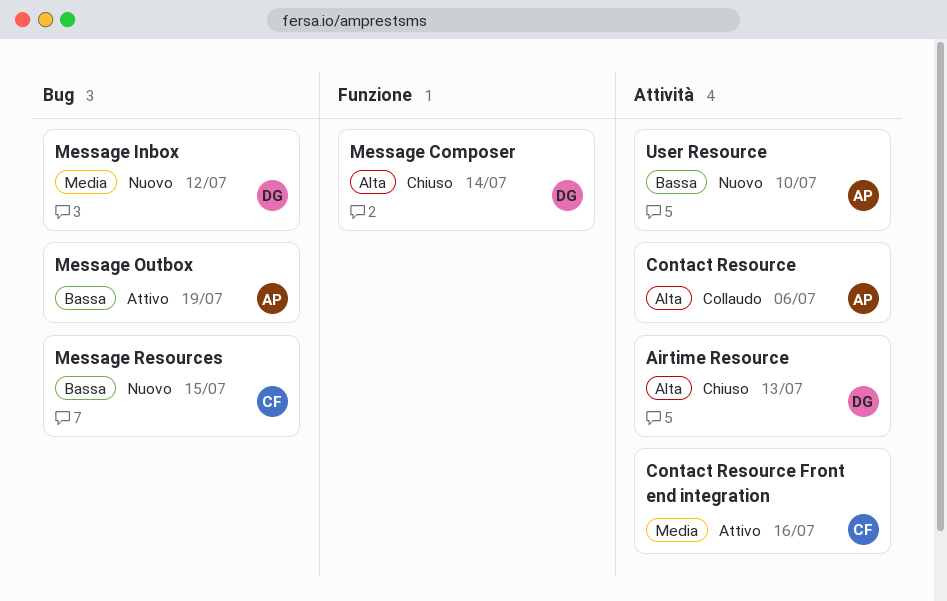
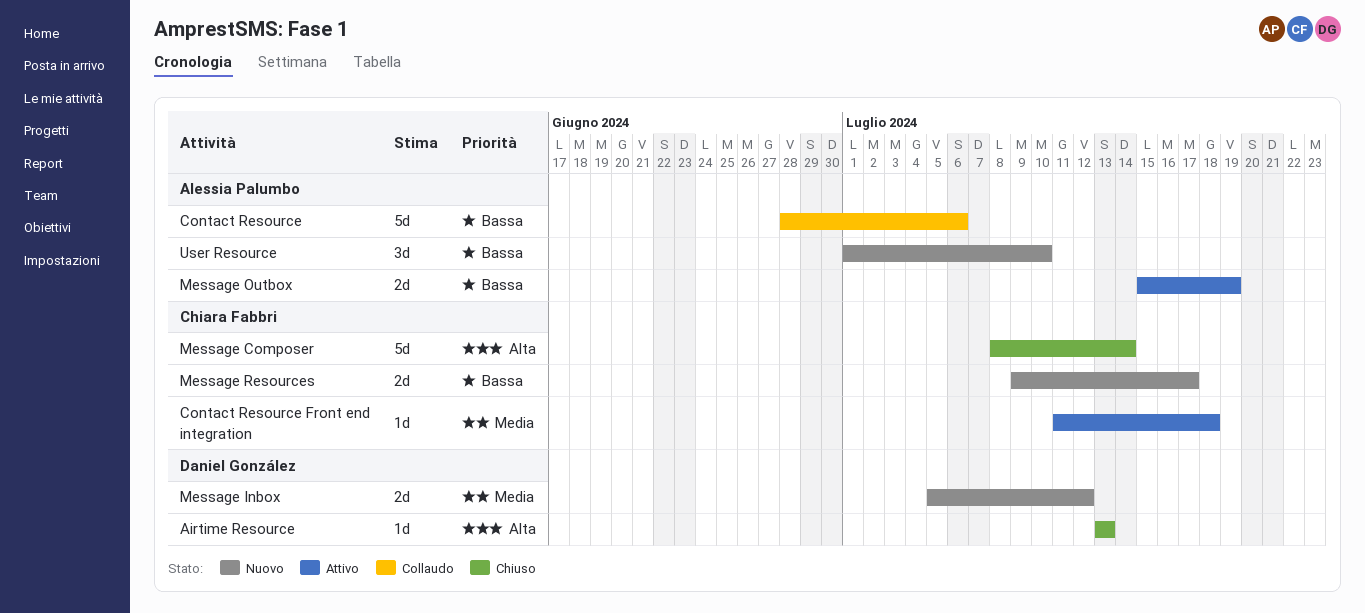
Contact Resource, priority: Alta -> Bassa
Contact Resource Front end integration, due: Jul 16 -> Jul 18
Message Composer, owner: Daniel González -> Chiara Fabbri
Message Resources, due: Jul 15 -> Jul 17

